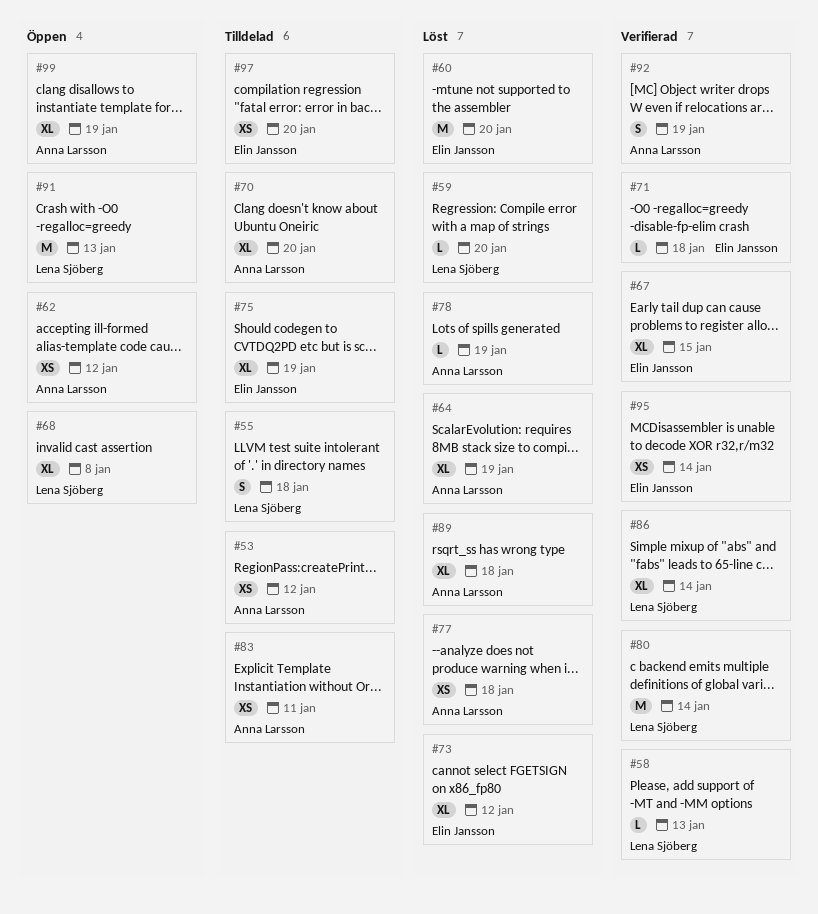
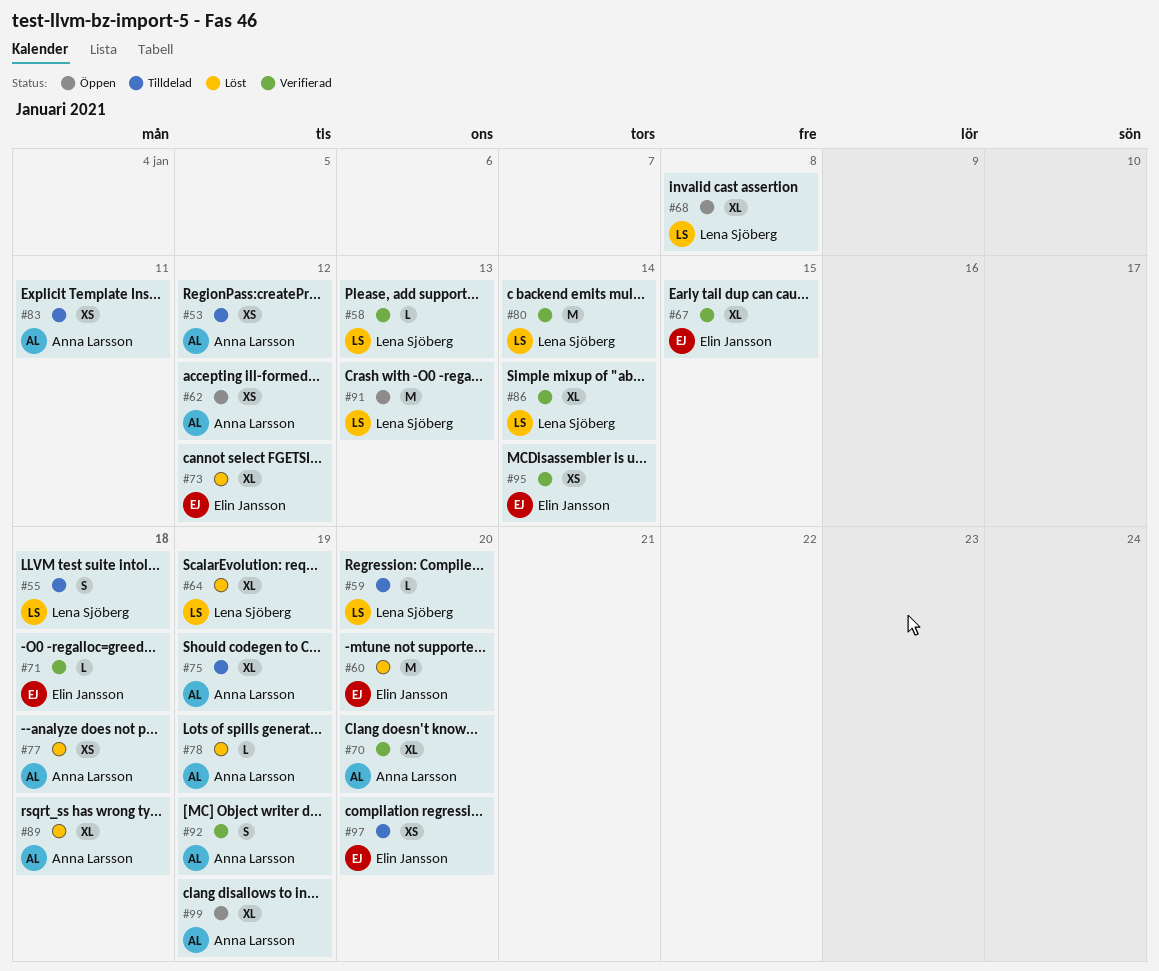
#59, status: Löst -> Tilldelad
#64, owner: Anna Larsson -> Lena Sjöberg
#70, status: Tilldelad -> Verifierad
#75, owner: Elin Jansson -> Anna Larsson

